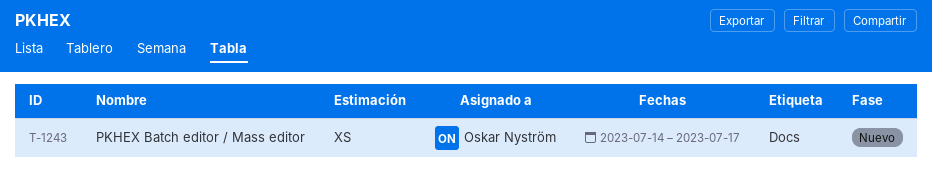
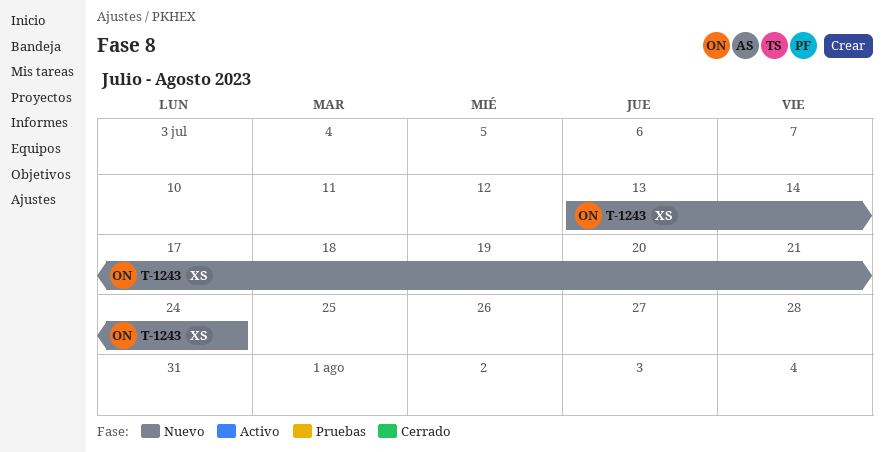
T-1243, start: Jul 14 -> Jul 13
T-1243, due: Jul 17 -> Jul 24

